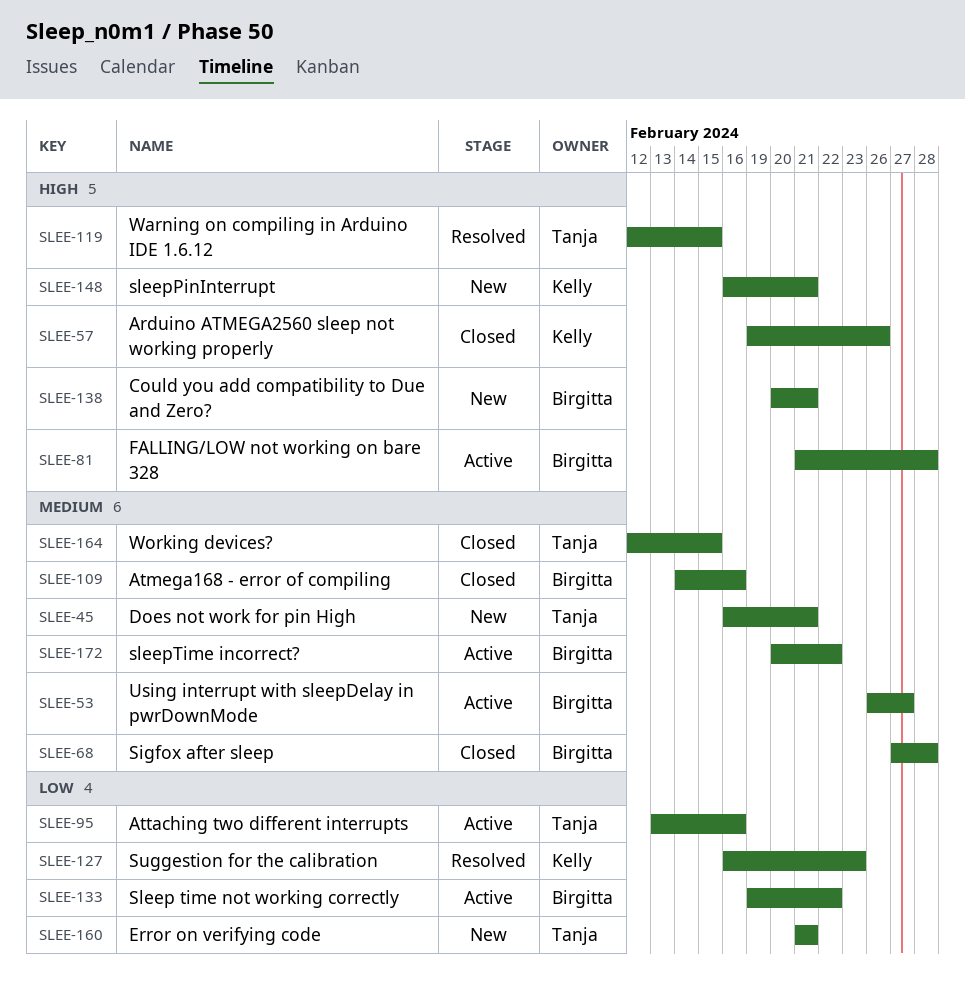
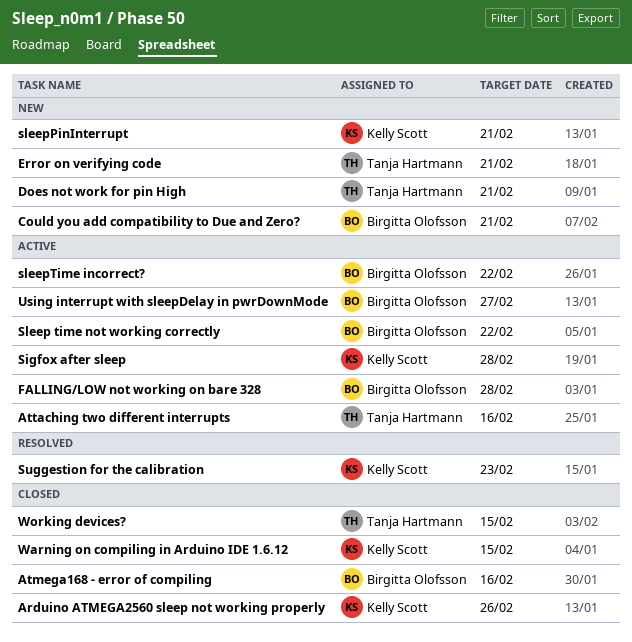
Sigfox after sleep, status: Closed -> Active
Sigfox after sleep, owner: Birgitta Olofsson -> Kelly Scott
Warning on compiling in Arduino IDE 1.6.12, status: Resolved -> Closed
Warning on compiling in Arduino IDE 1.6.12, owner: Tanja Hartmann -> Kelly Scott

